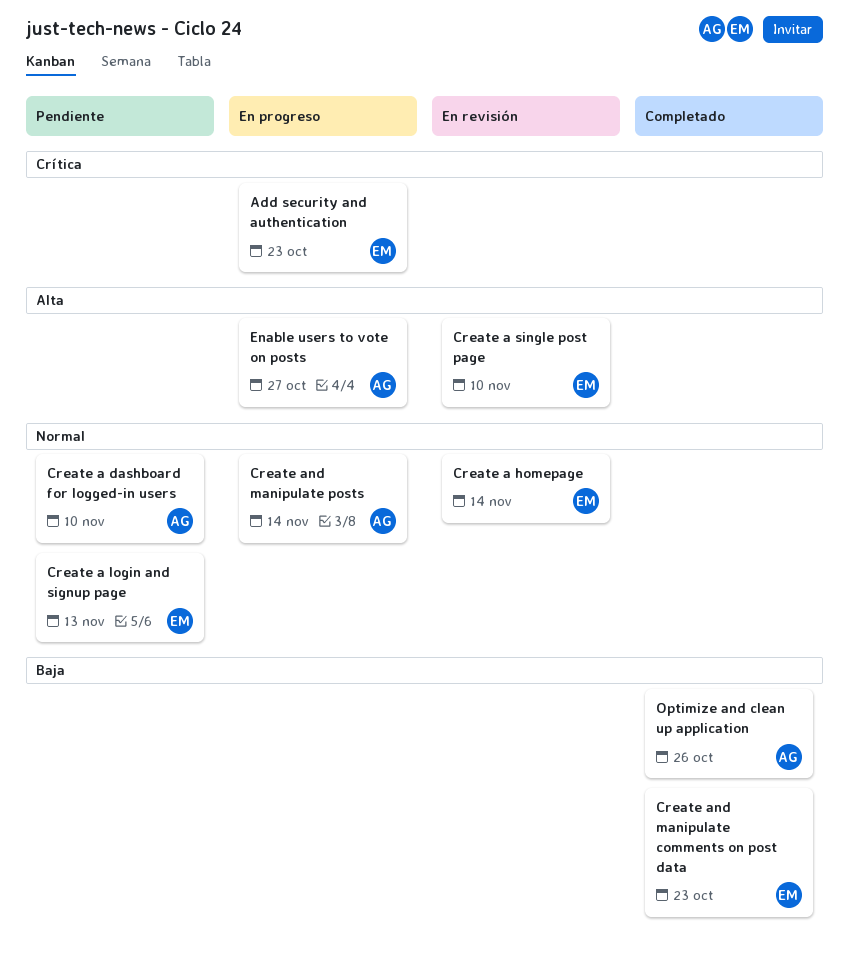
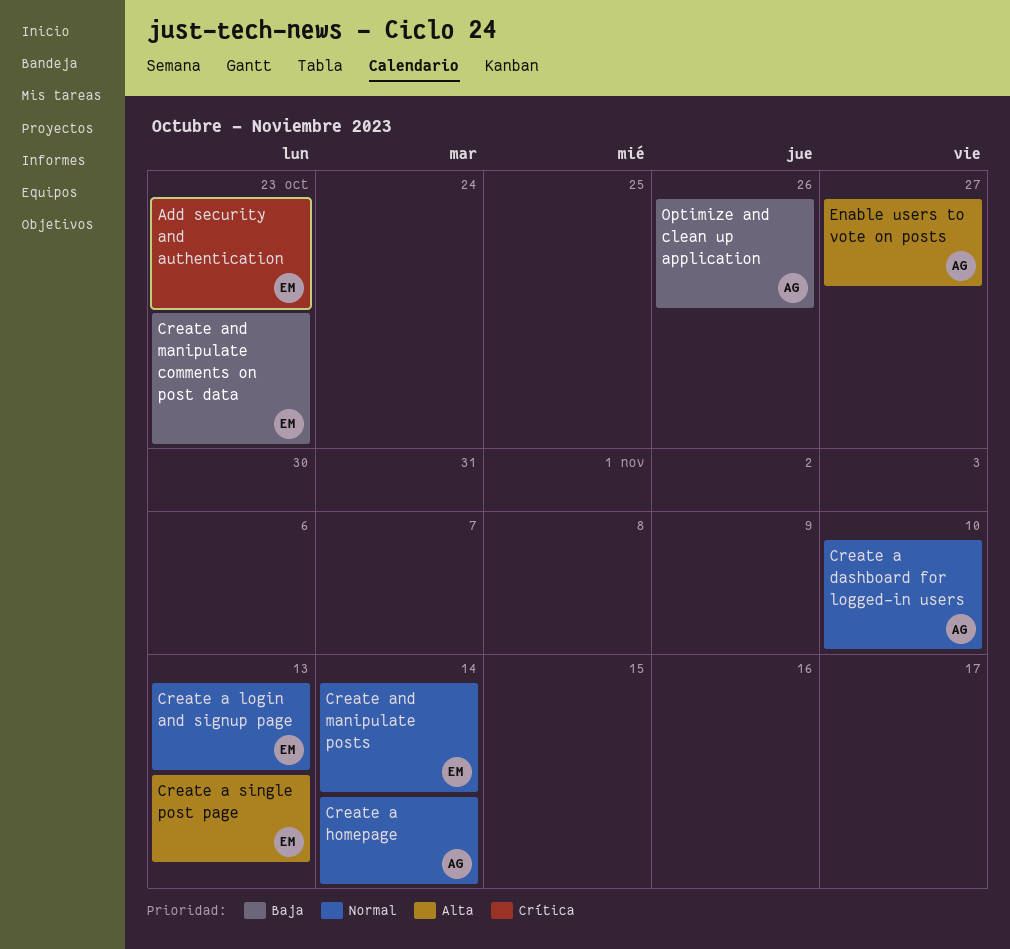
Create a homepage, owner: EM -> AG
Create a single post page, due: Nov 10 -> Nov 13
Create and manipulate posts, owner: AG -> EM

